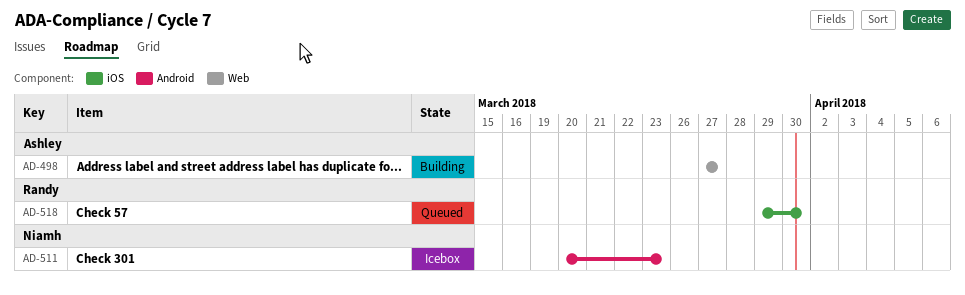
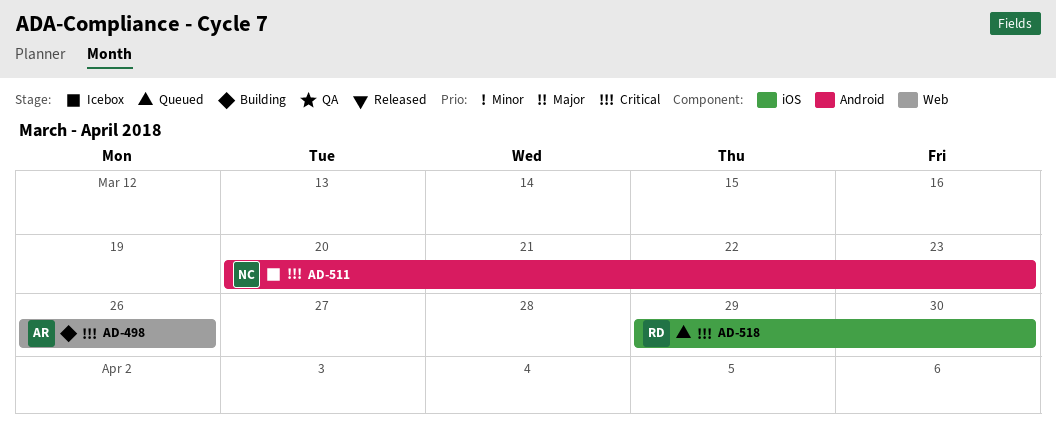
AD-498, start: Mar 27 -> Mar 26
AD-498, due: Mar 27 -> Mar 26

